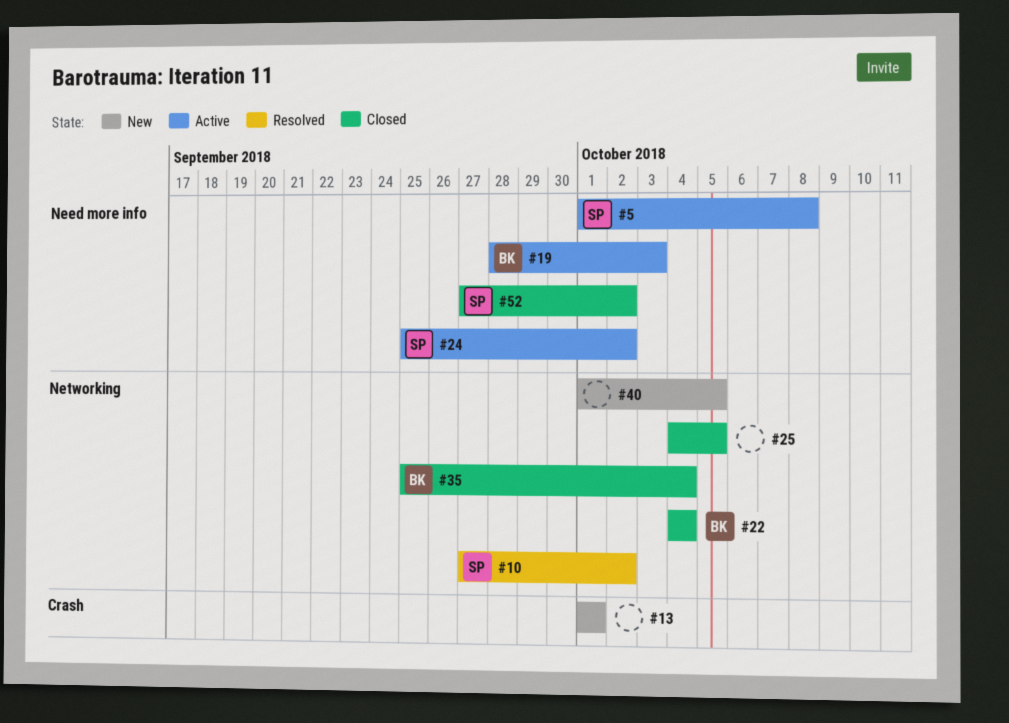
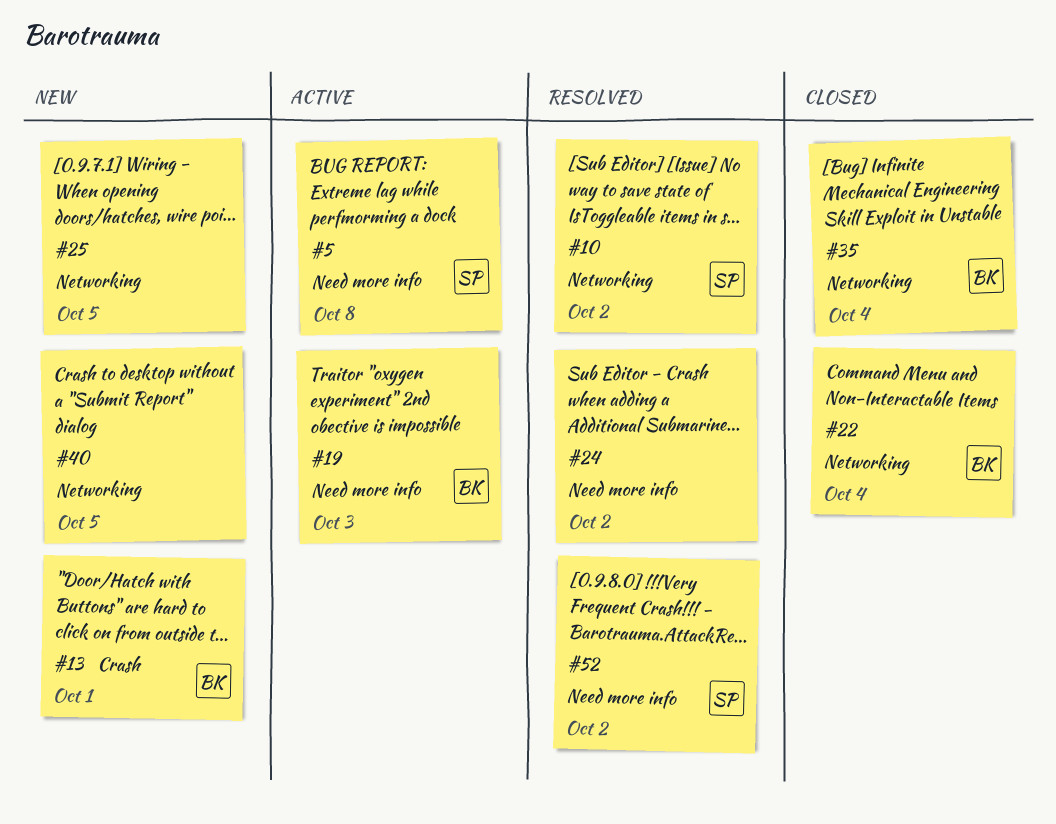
#13, owner: none -> BK
#24, status: Active -> Resolved
#24, owner: SP -> none
#25, status: Closed -> New
#52, status: Closed -> Resolved

